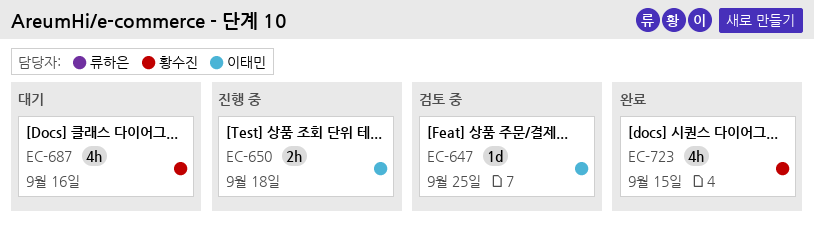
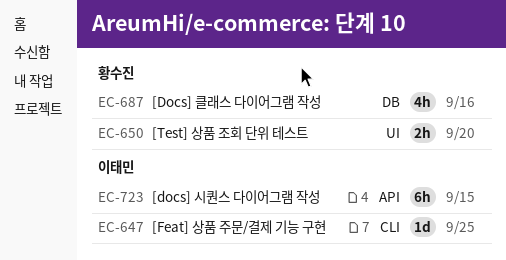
EC-650, owner: 이태민 -> 황수진
EC-650, due: Sep 18 -> Sep 20
EC-723, owner: 황수진 -> 이태민
EC-723, estimate: 4h -> 6h

